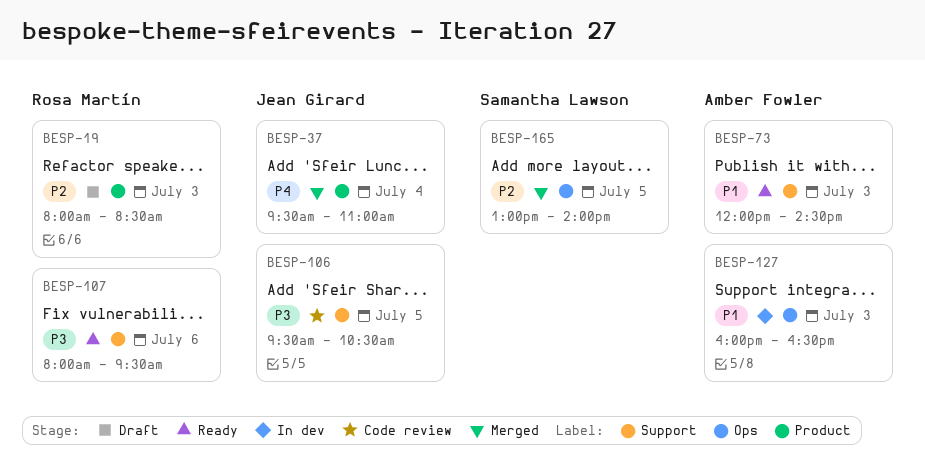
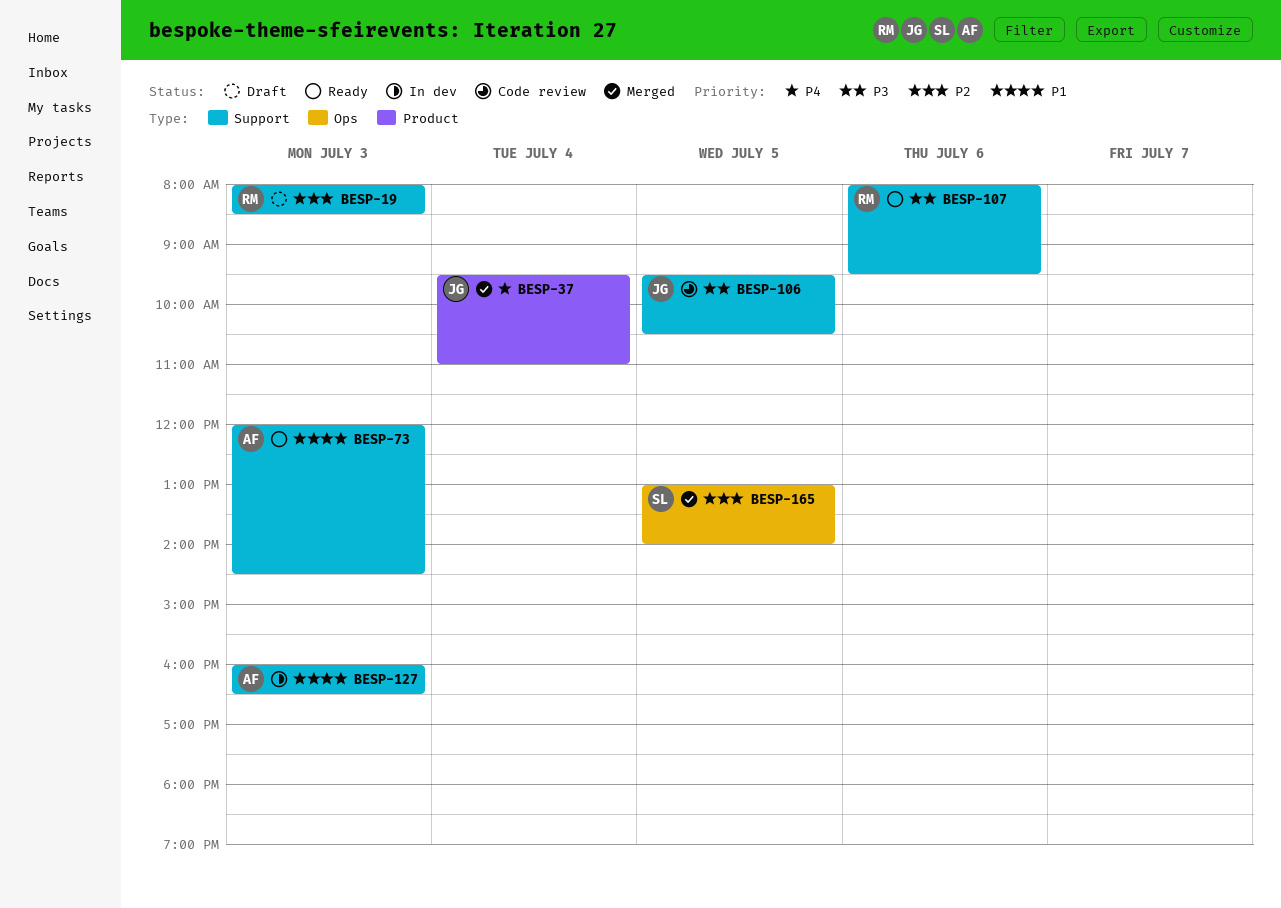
BESP-19, label: Product -> Support
BESP-127, label: Ops -> Support

